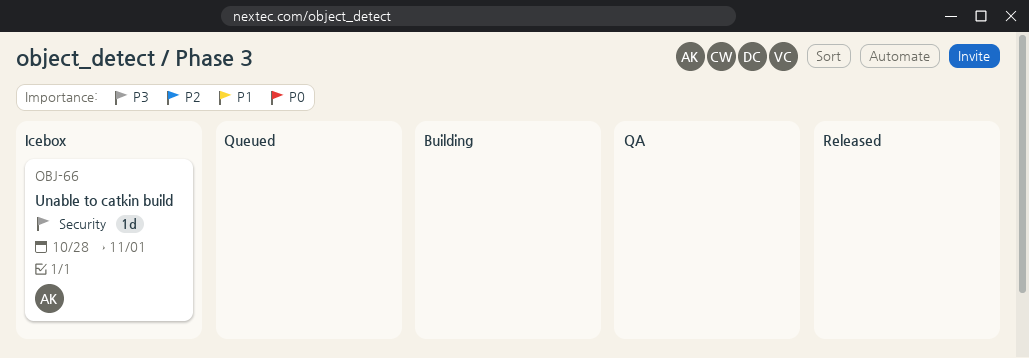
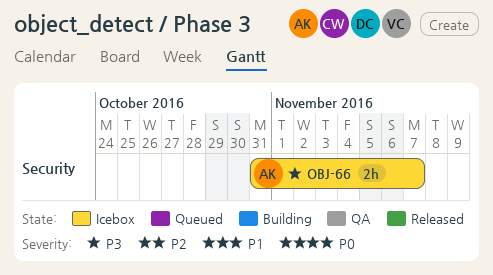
OBJ-66, estimate: 1d -> 2h
OBJ-66, start: Oct 28 -> Oct 31
OBJ-66, due: Nov 1 -> Nov 7

